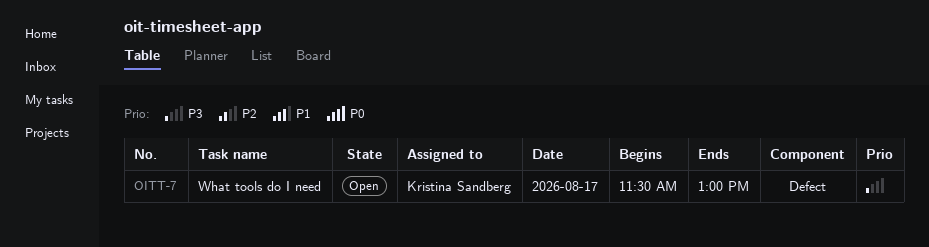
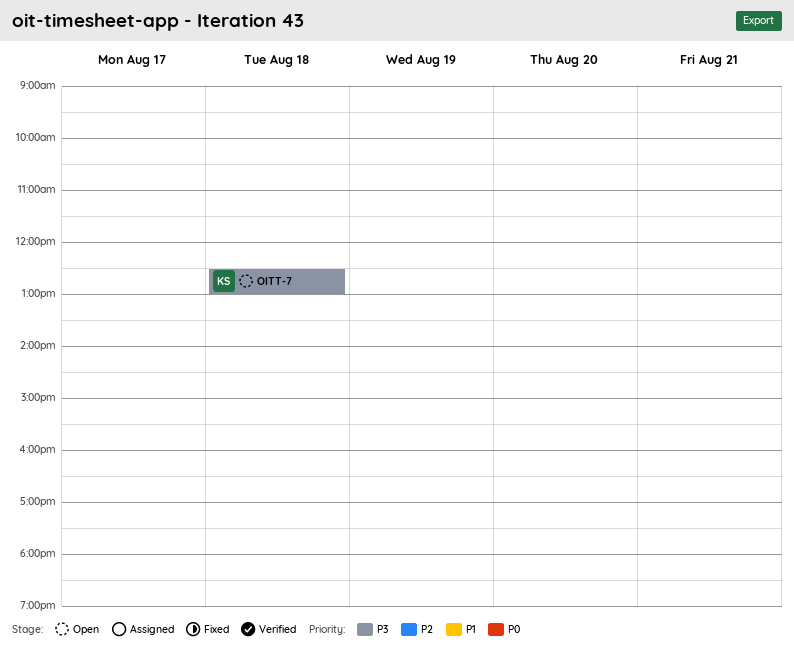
OITT-7, day: Aug 17 -> Aug 18
OITT-7, begins: 11:30 -> 12:30

